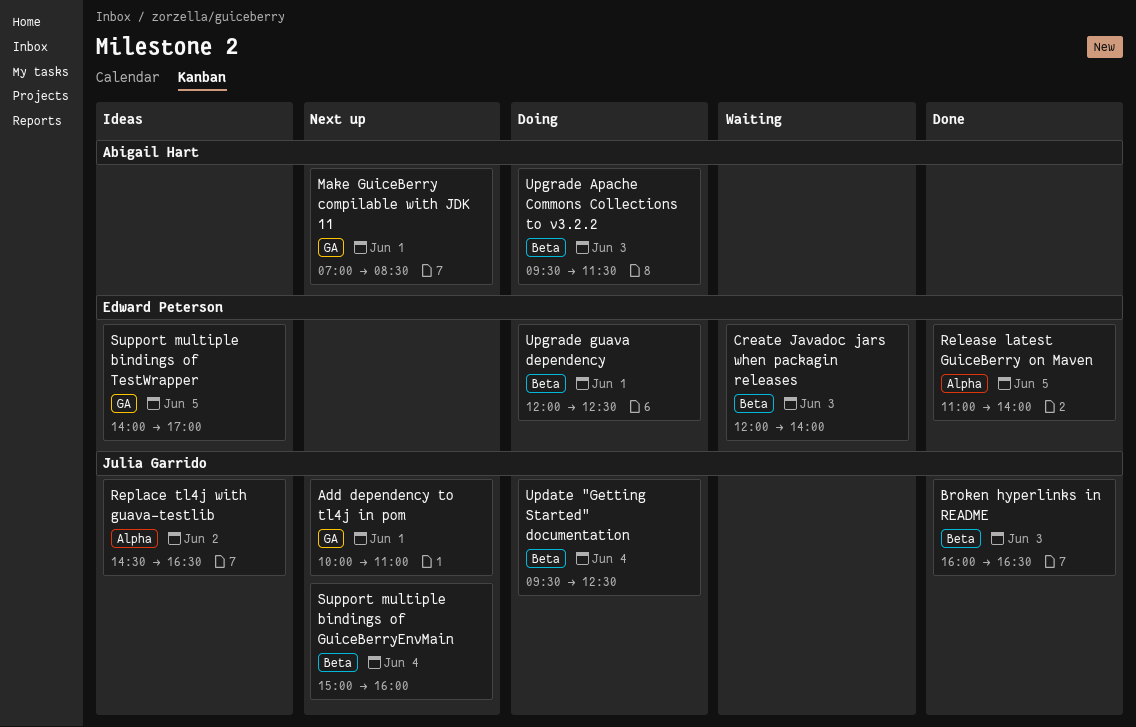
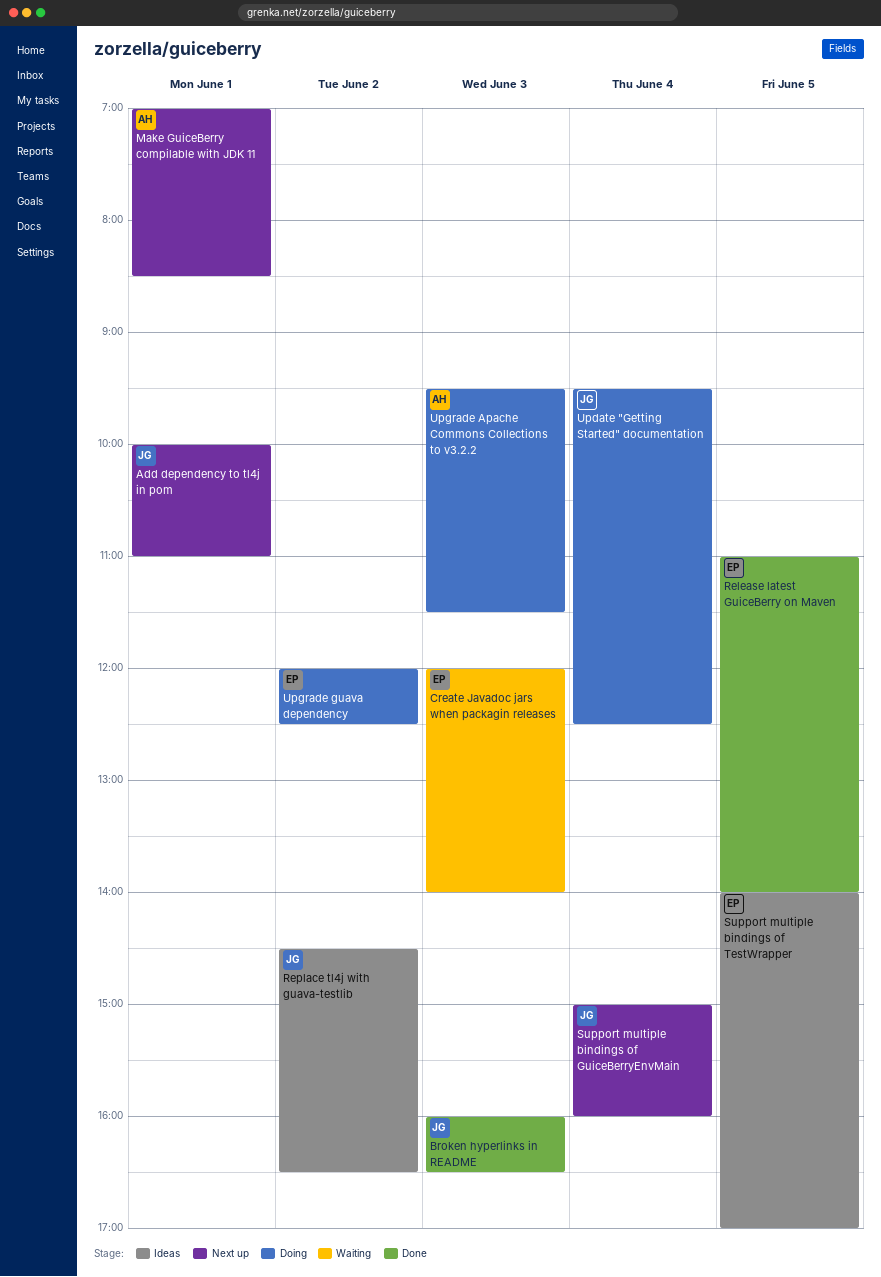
Upgrade guava dependency, day: Jun 1 -> Jun 2

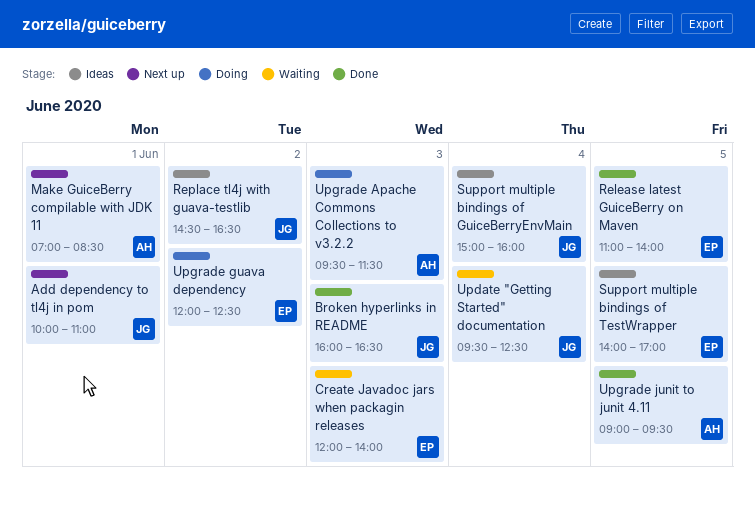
Support multiple bindings of GuiceBerryEnvMain, status: Next up -> Ideas
Update "Getting Started" documentation, status: Doing -> Waiting
Upgrade junit to junit 4.11: none -> present

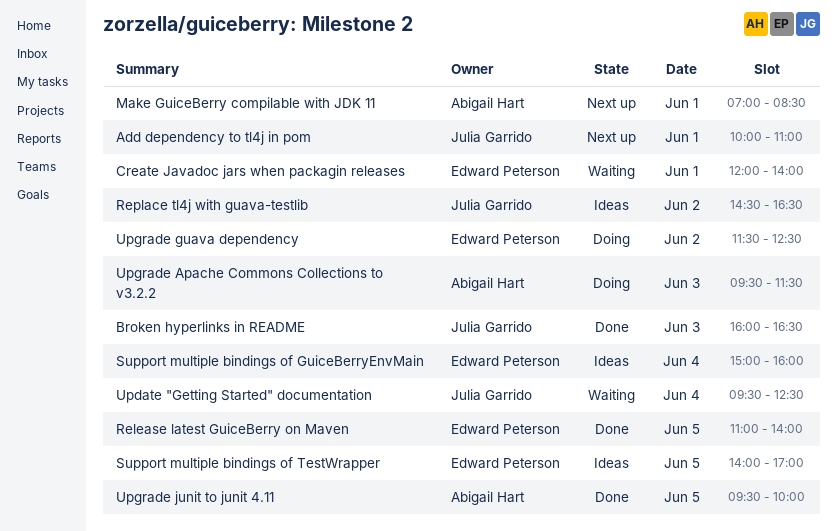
Create Javadoc jars when packagin releases, day: Jun 3 -> Jun 1
Support multiple bindings of GuiceBerryEnvMain, owner: Julia Garrido -> Edward Peterson
Upgrade guava dependency, begins: 12:00 -> 11:30
Upgrade junit to junit 4.11, begins: 09:00 -> 09:30
Upgrade junit to junit 4.11, ends: 09:30 -> 10:00

